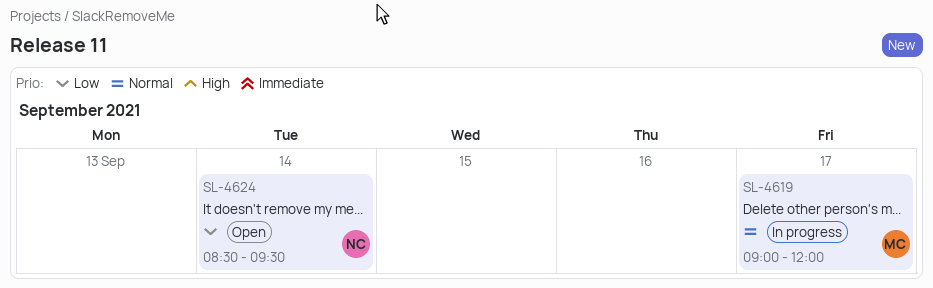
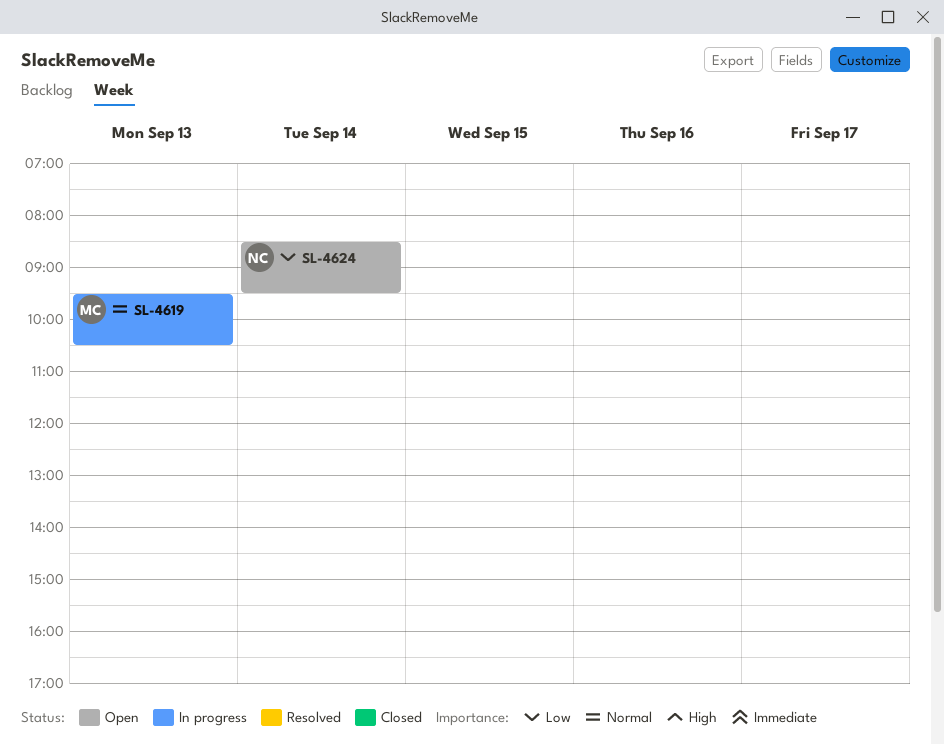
SL-4619, day: Sep 17 -> Sep 13
SL-4619, begins: 09:00 -> 09:30
SL-4619, ends: 12:00 -> 10:30

